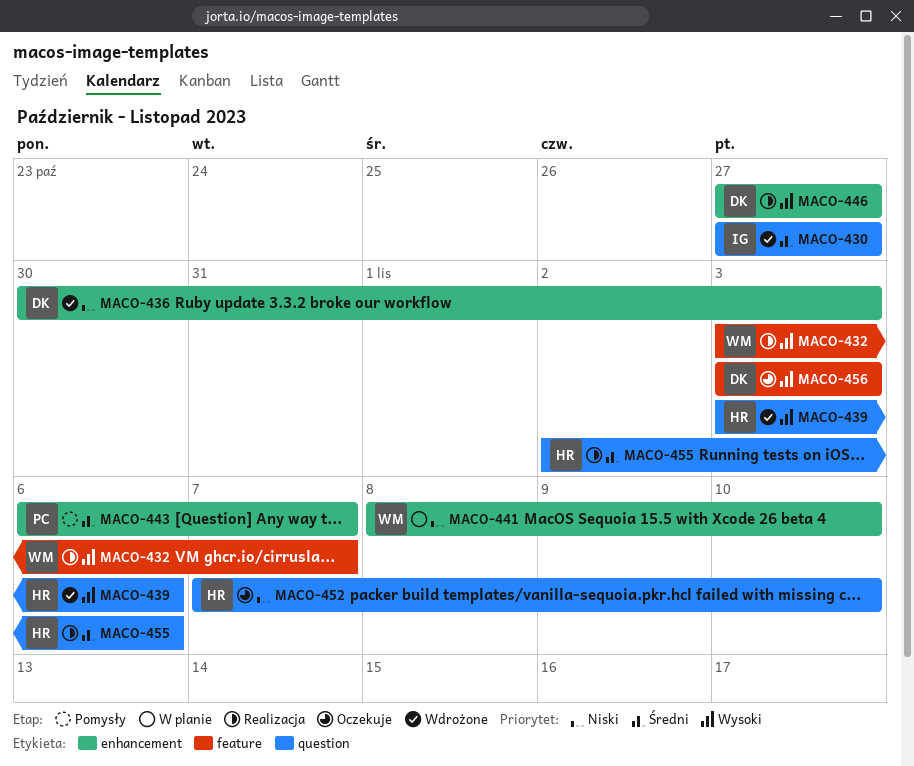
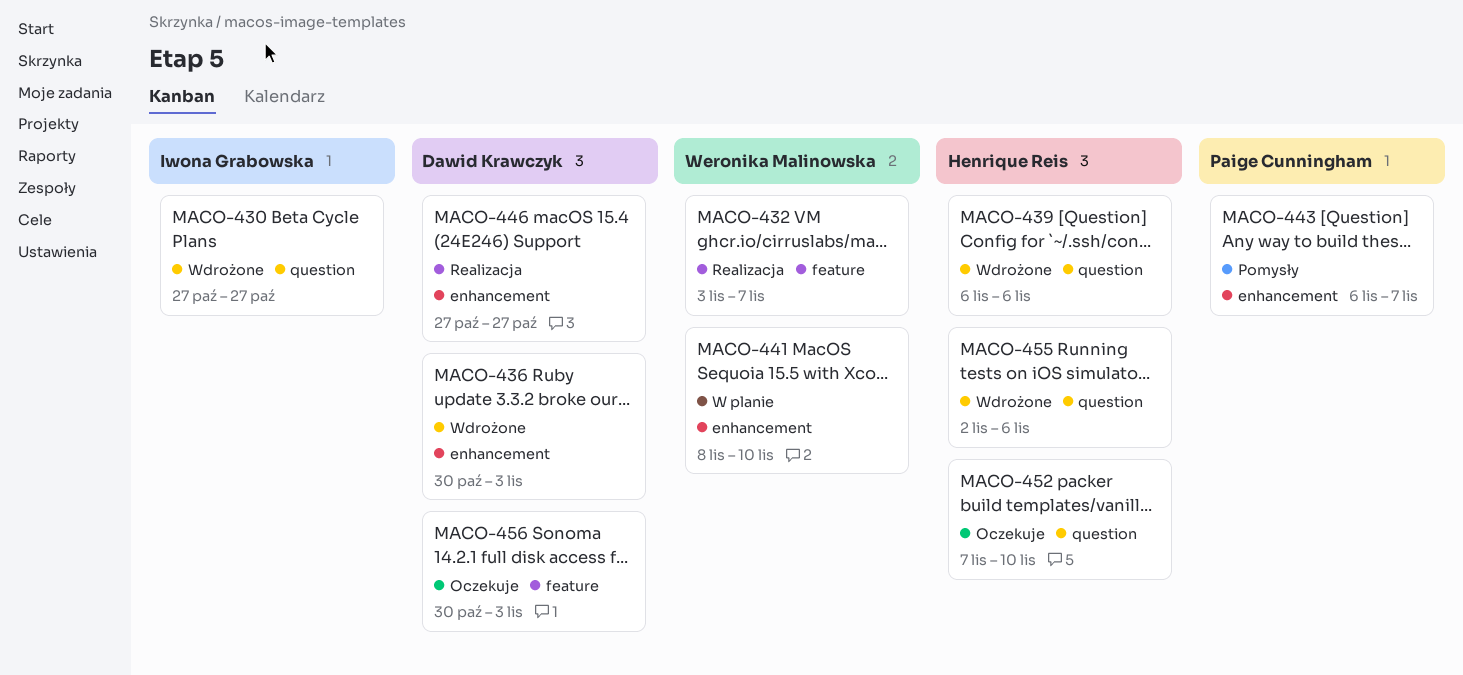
MACO-439, start: Nov 3 -> Nov 6
MACO-455, status: Realizacja -> Wdrożone
MACO-456, start: Nov 3 -> Oct 30

